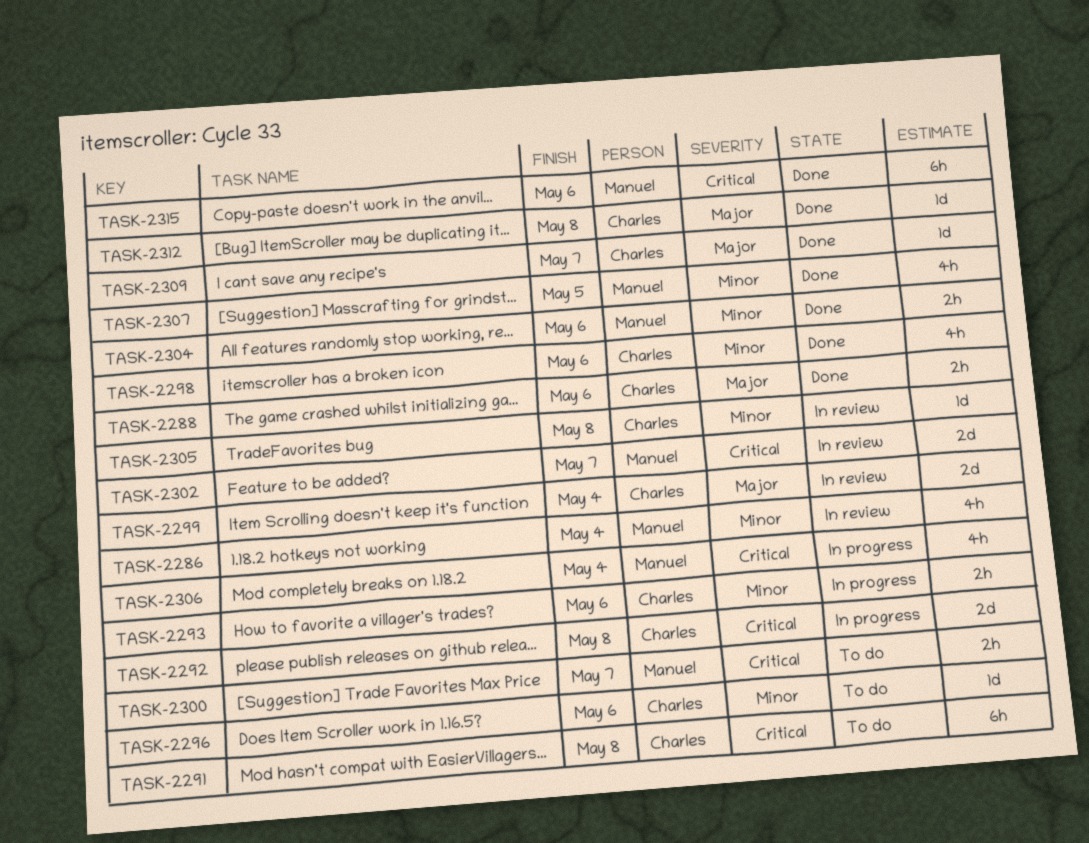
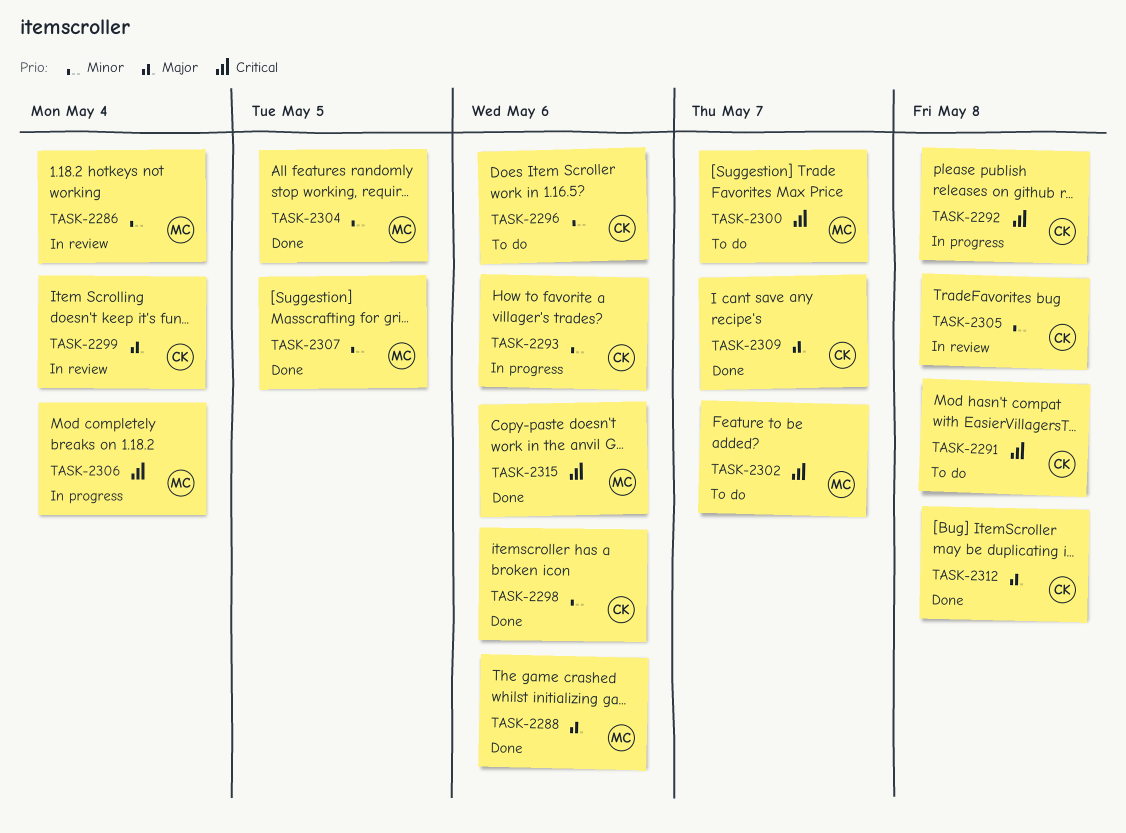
TASK-2288, owner: Charles -> Manuel
TASK-2302, status: In review -> To do
TASK-2304, due: May 6 -> May 5

